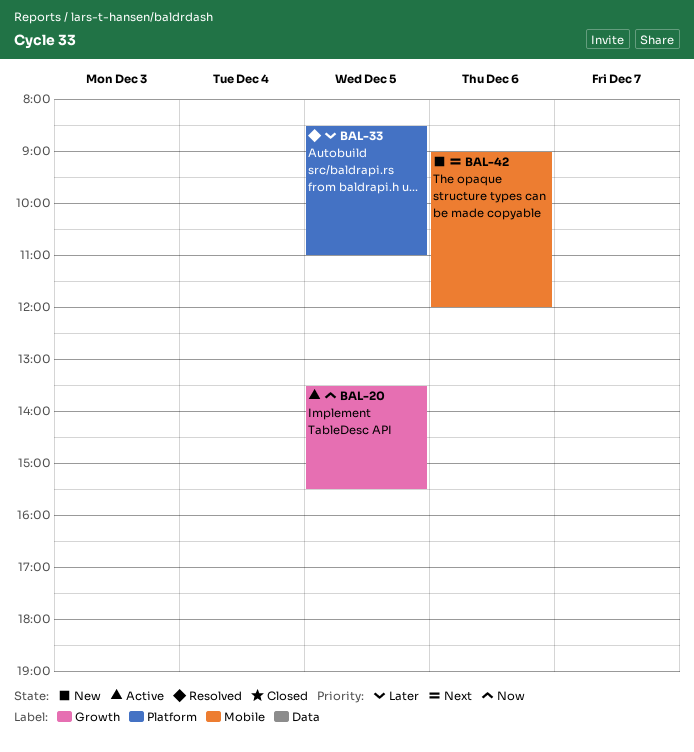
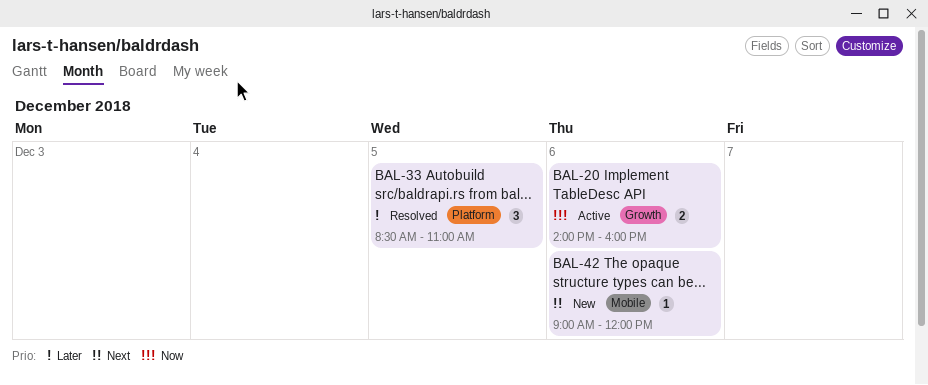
BAL-20, day: Dec 5 -> Dec 6
BAL-20, begins: 13:30 -> 14:00
BAL-20, ends: 15:30 -> 16:00

